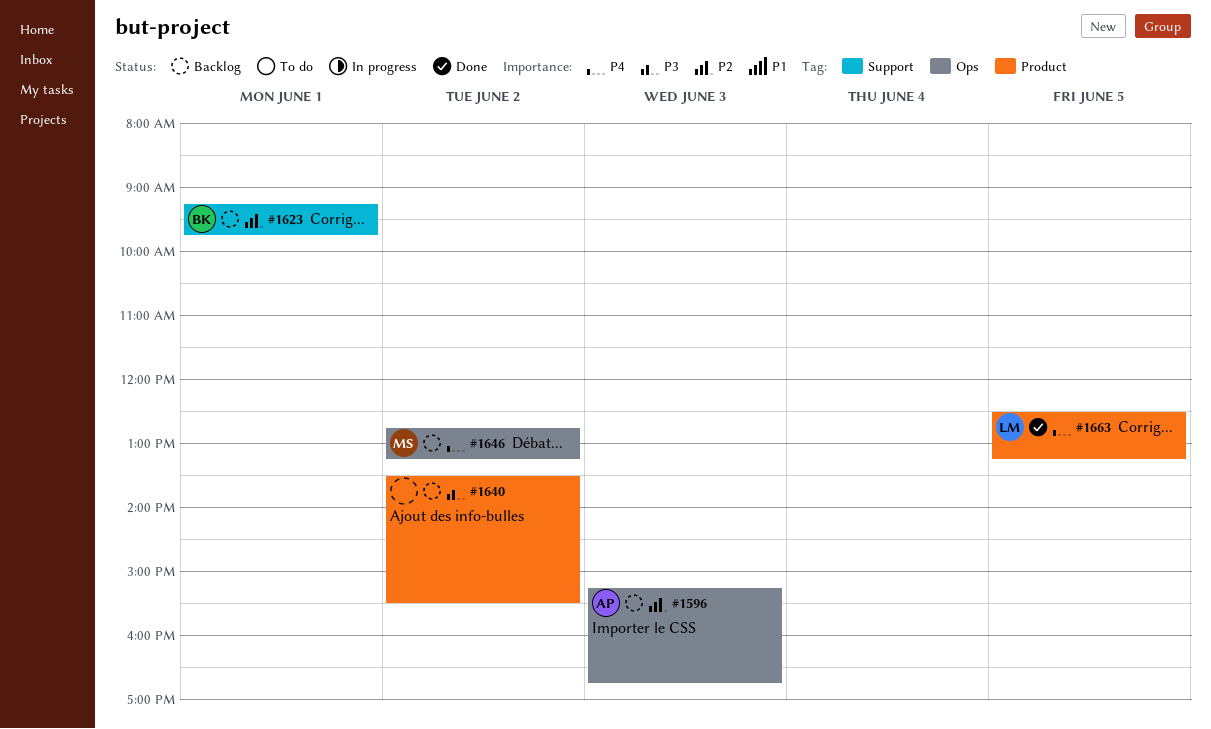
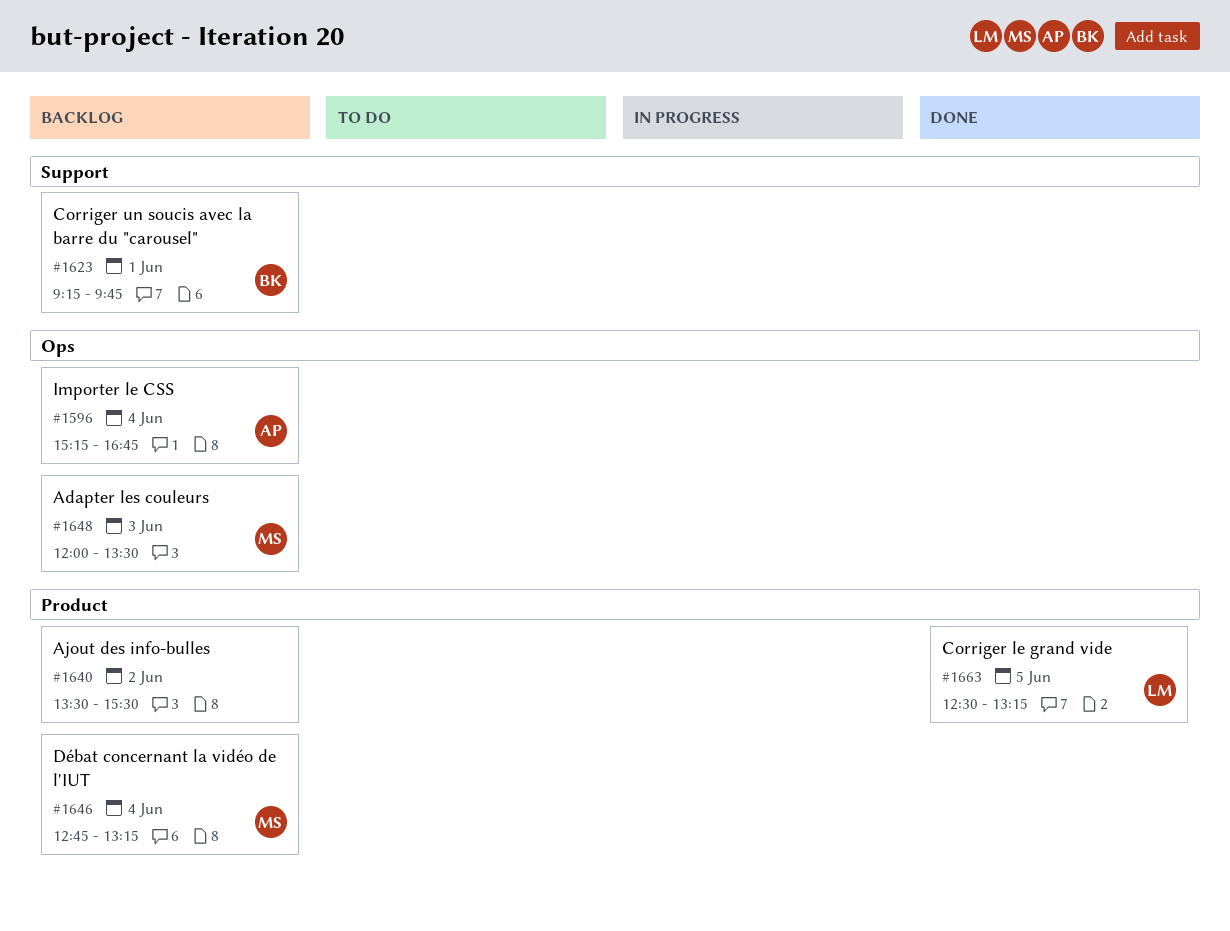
#1596, day: Jun 3 -> Jun 4
#1646, label: Ops -> Product
#1646, day: Jun 2 -> Jun 4
#1648: none -> present

